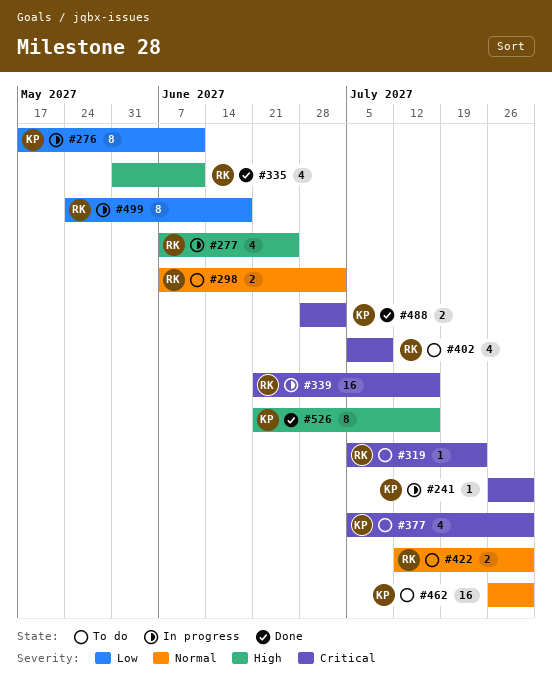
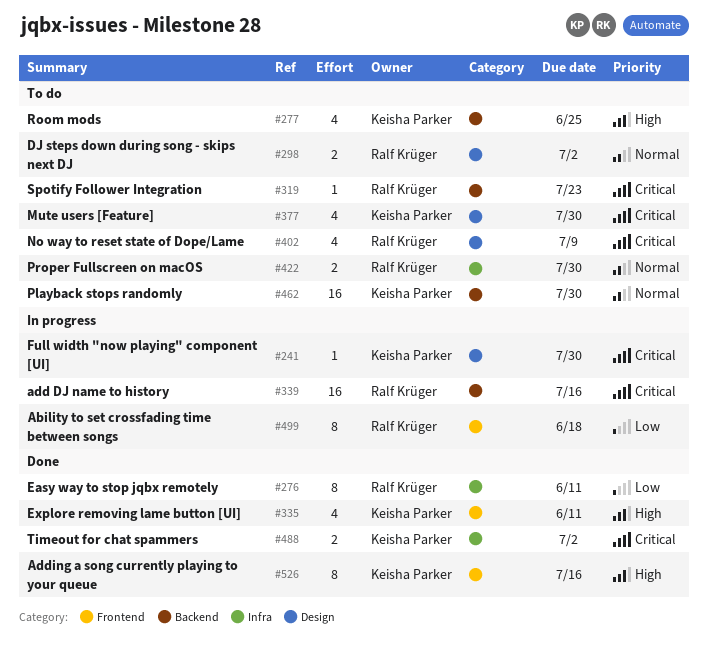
#276, status: In progress -> Done
#276, owner: Keisha Parker -> Ralf Krüger
#277, status: In progress -> To do
#277, owner: Ralf Krüger -> Keisha Parker
#335, owner: Ralf Krüger -> Keisha Parker

